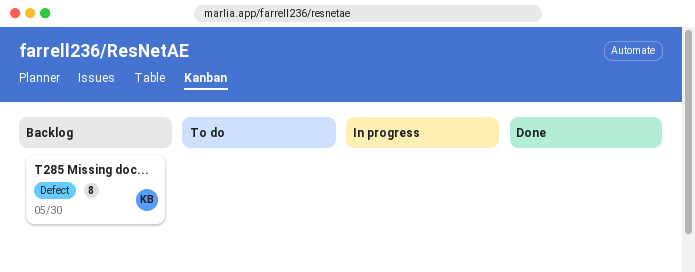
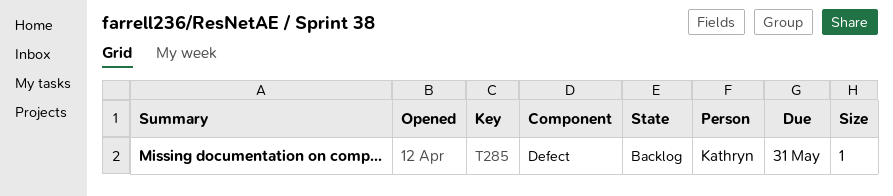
T285, estimate: 8 -> 1
T285, due: May 30 -> May 31

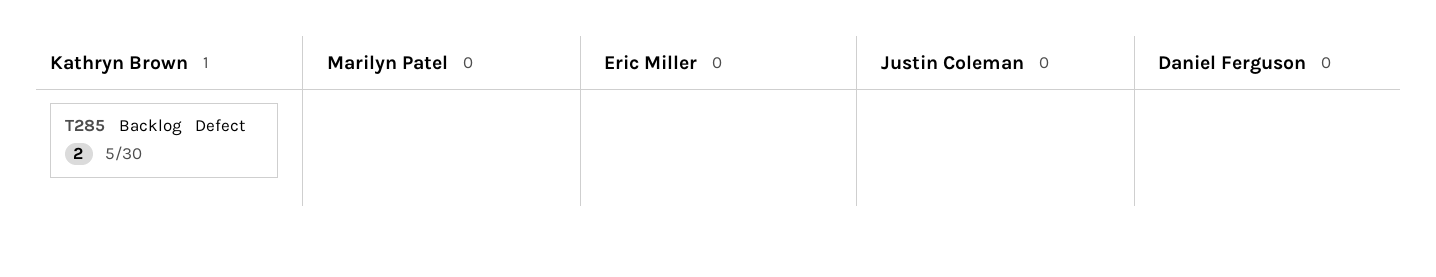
T285, estimate: 1 -> 2
T285, due: May 31 -> May 30

